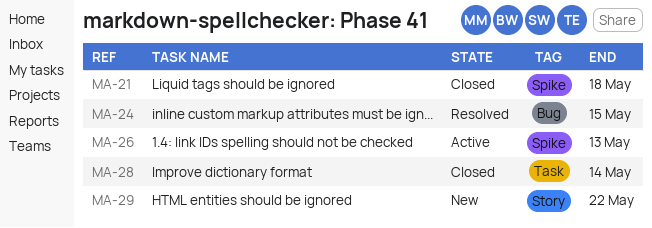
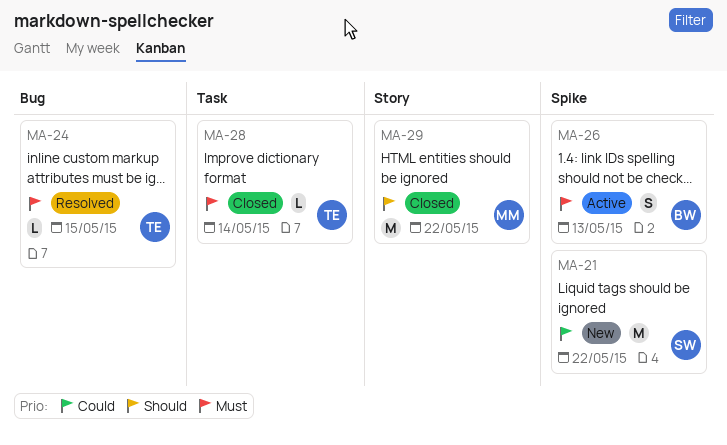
MA-21, status: Closed -> New
MA-21, due: May 18 -> May 22
MA-29, status: New -> Closed

